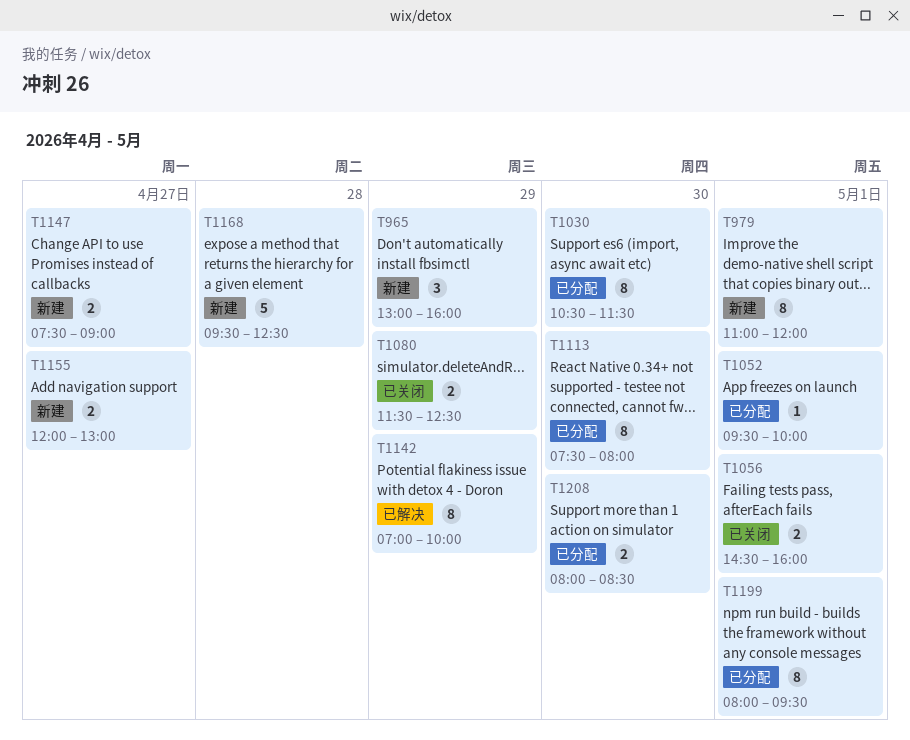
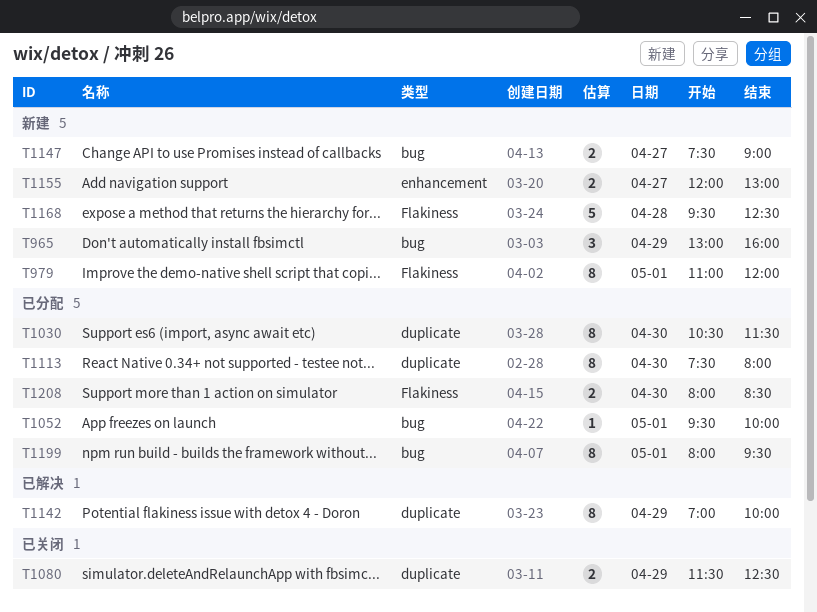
T1056: present -> none

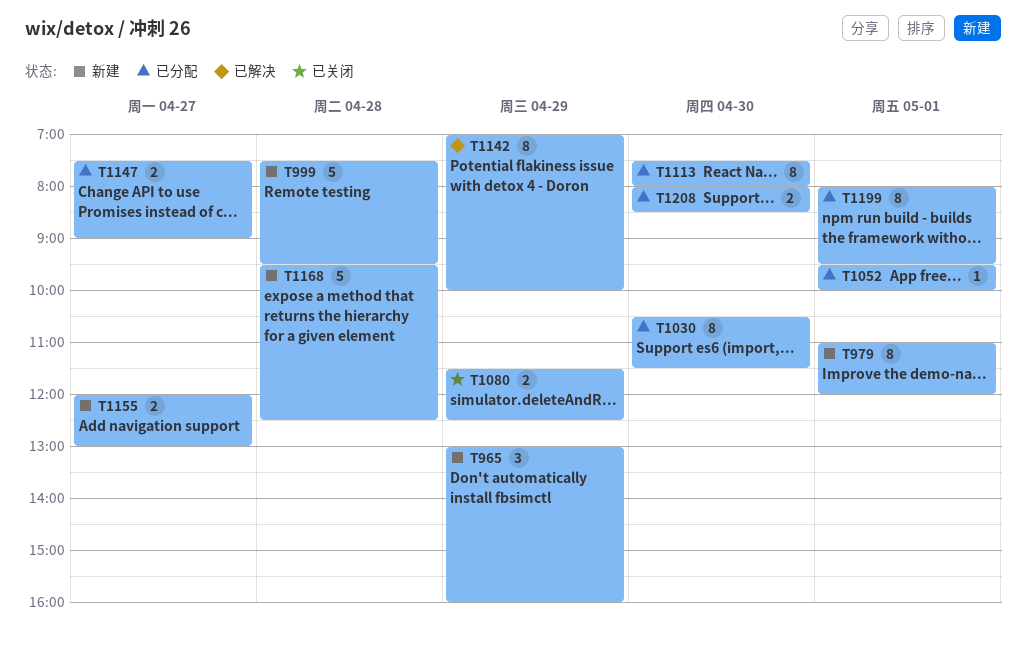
T999: none -> present
T1147, status: 新建 -> 已分配

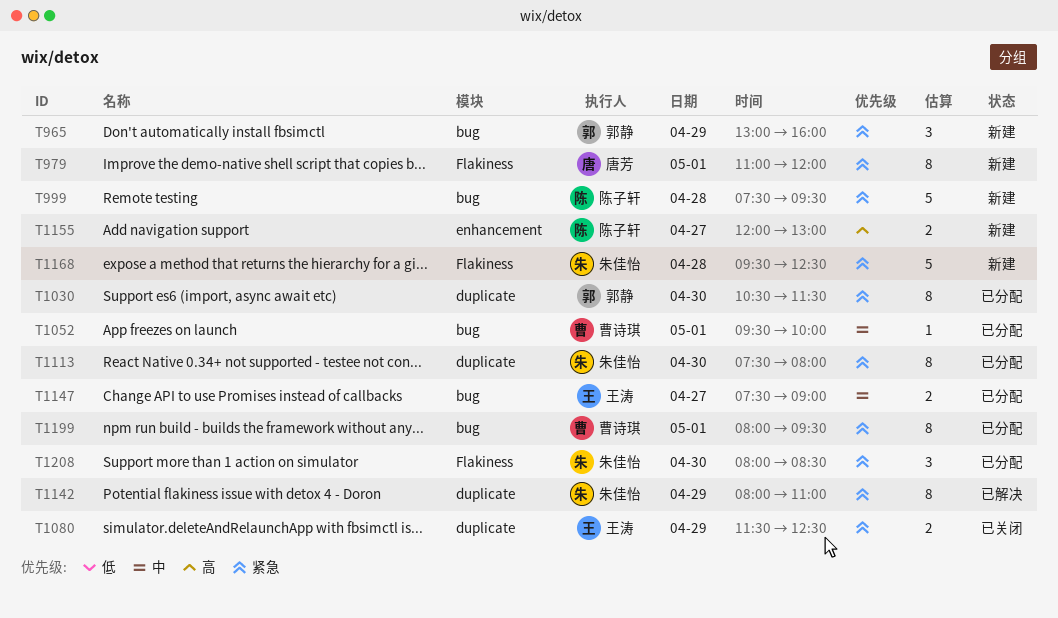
T1142, begins: 07:00 -> 08:00
T1142, ends: 10:00 -> 11:00
T1208, estimate: 2 -> 3

